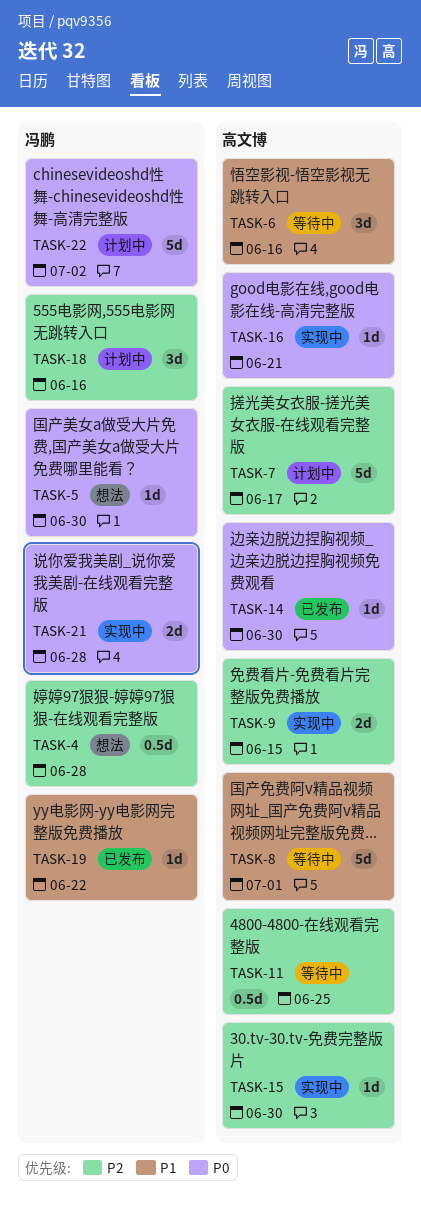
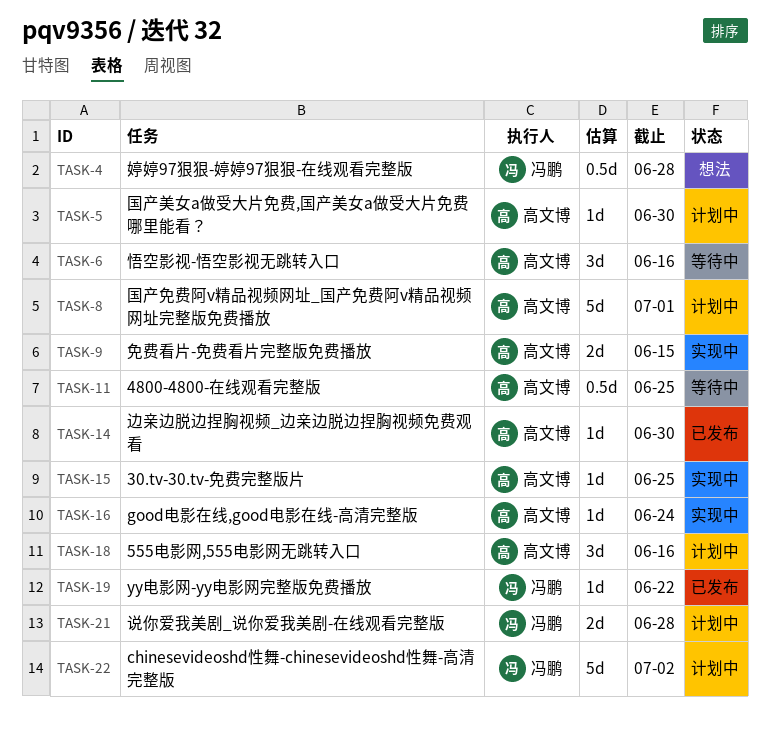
TASK-5, status: 想法 -> 计划中
TASK-5, owner: 冯鹏 -> 高文博
TASK-7: present -> none
TASK-8, status: 等待中 -> 计划中
TASK-15, due: Jun 30 -> Jun 25
TASK-16, due: Jun 21 -> Jun 24
TASK-18, owner: 冯鹏 -> 高文博
TASK-21, status: 实现中 -> 计划中

